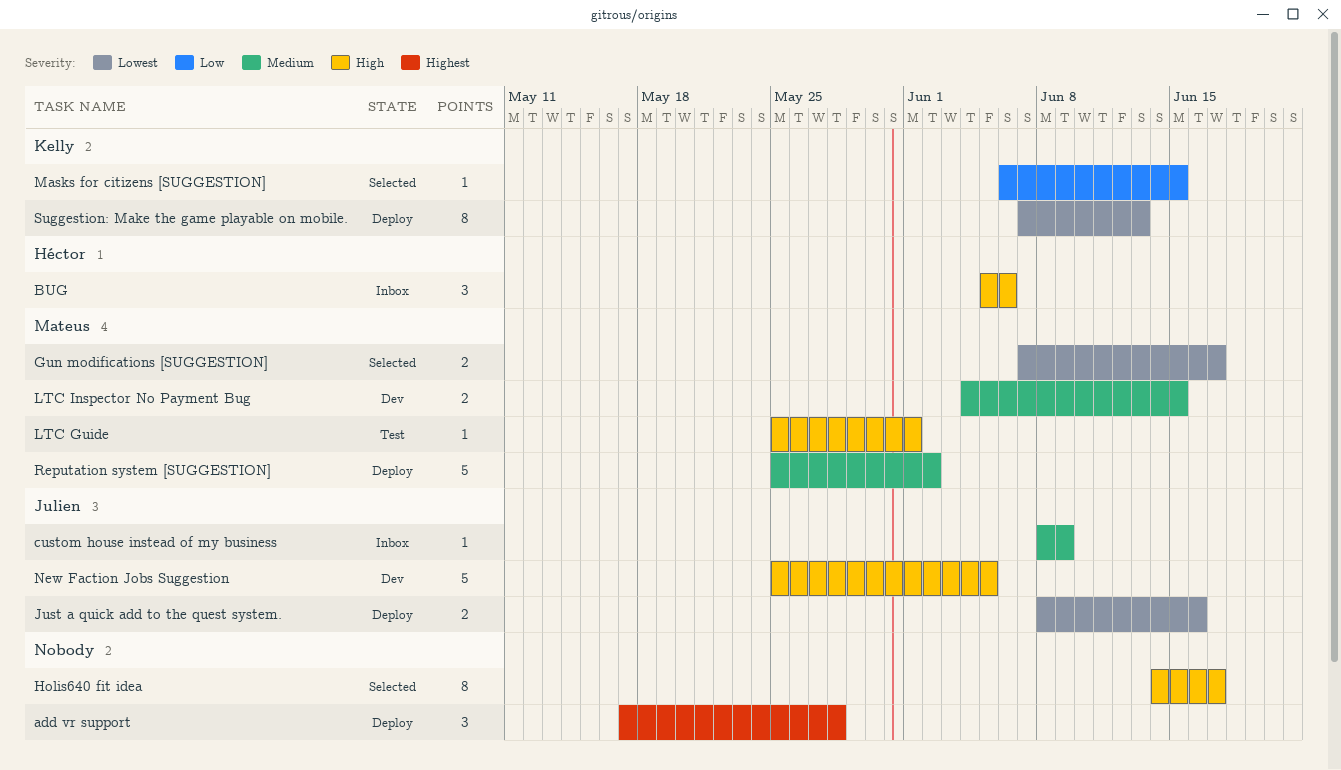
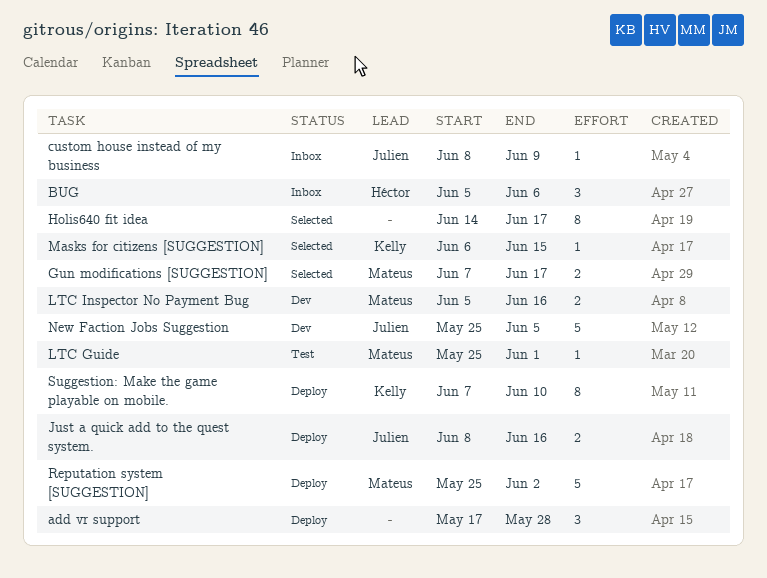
LTC Inspector No Payment Bug, start: Jun 4 -> Jun 5
LTC Inspector No Payment Bug, due: Jun 15 -> Jun 16
Suggestion: Make the game playable on mobile., due: Jun 13 -> Jun 10

